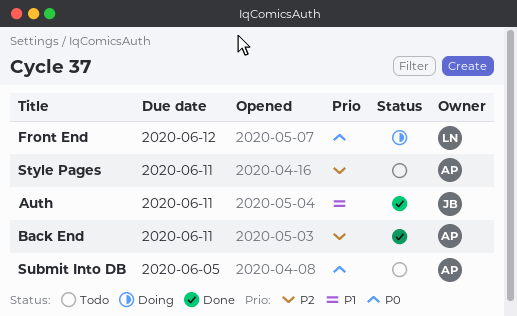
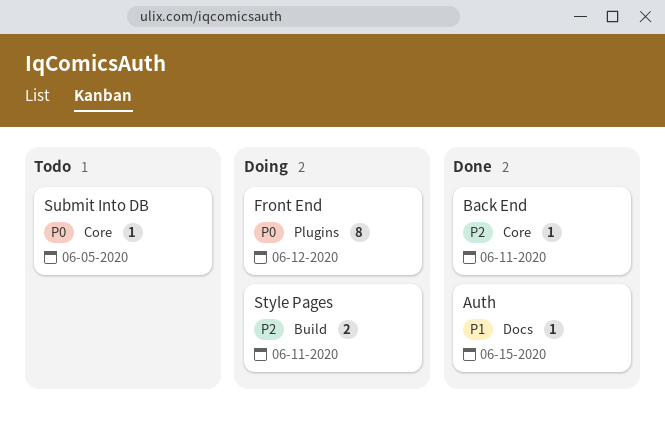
Auth, due: Jun 11 -> Jun 15
Style Pages, status: Todo -> Doing

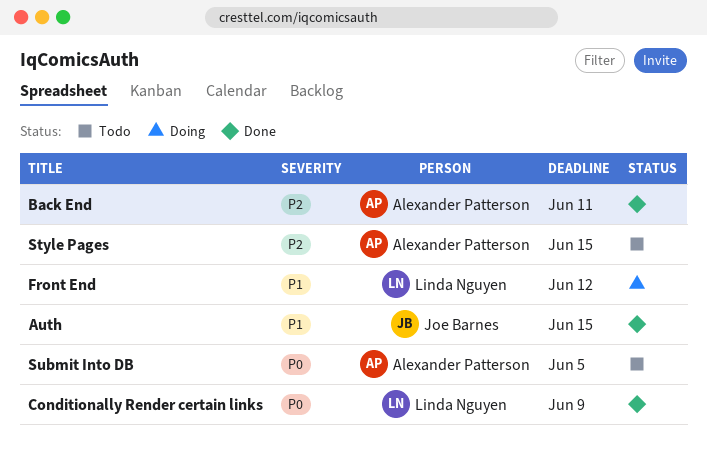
Conditionally Render certain links: none -> present
Front End, priority: P0 -> P1
Style Pages, status: Doing -> Todo
Style Pages, due: Jun 11 -> Jun 15

